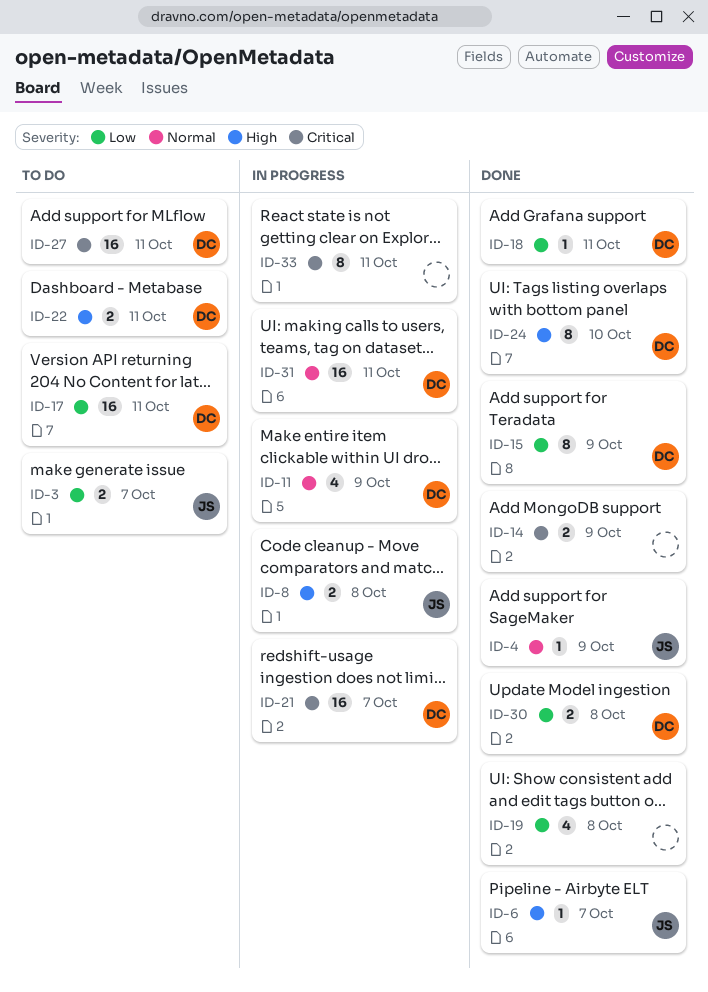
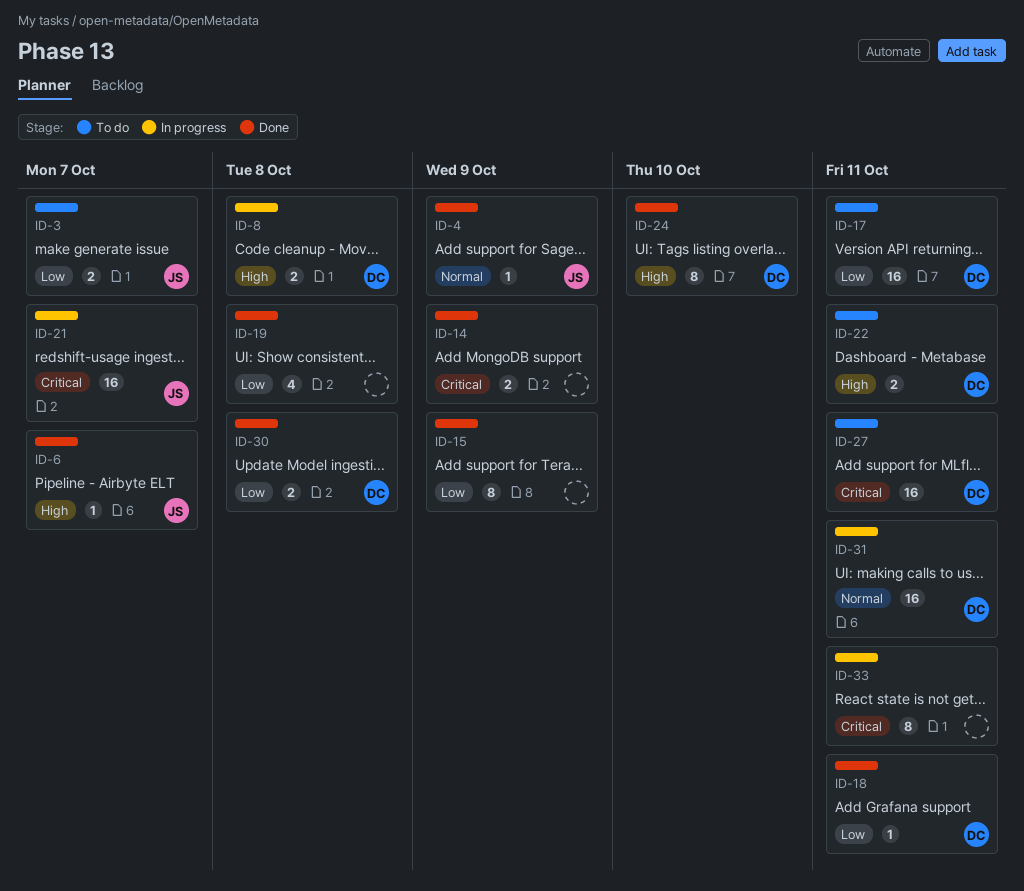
ID-8, owner: JS -> DC
ID-11: present -> none
ID-15, owner: DC -> none
ID-21, owner: DC -> JS

